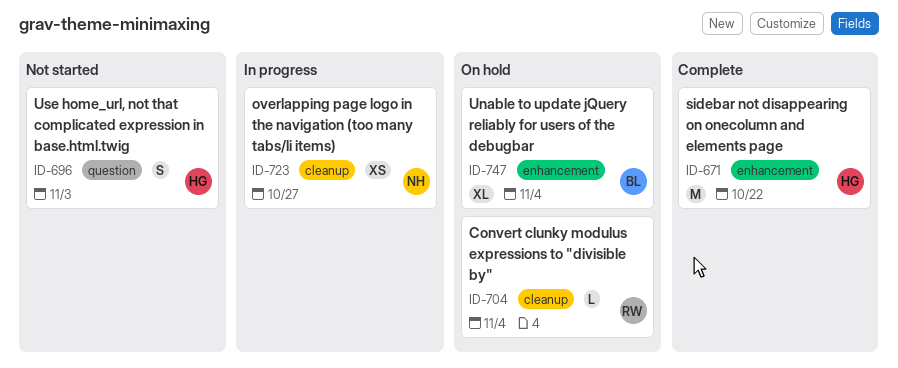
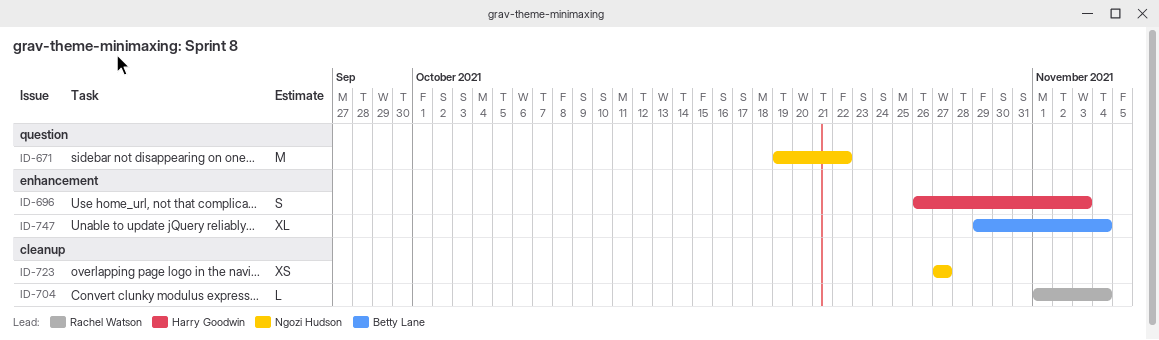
ID-671, owner: Harry Goodwin -> Ngozi Hudson
ID-671, label: enhancement -> question
ID-696, label: question -> enhancement

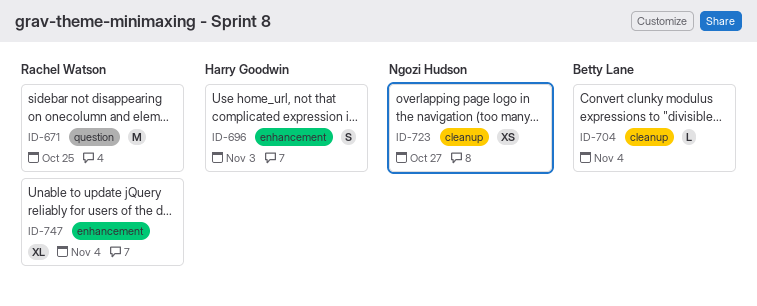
ID-671, owner: Ngozi Hudson -> Rachel Watson
ID-671, due: Oct 22 -> Oct 25
ID-704, owner: Rachel Watson -> Betty Lane
ID-747, owner: Betty Lane -> Rachel Watson

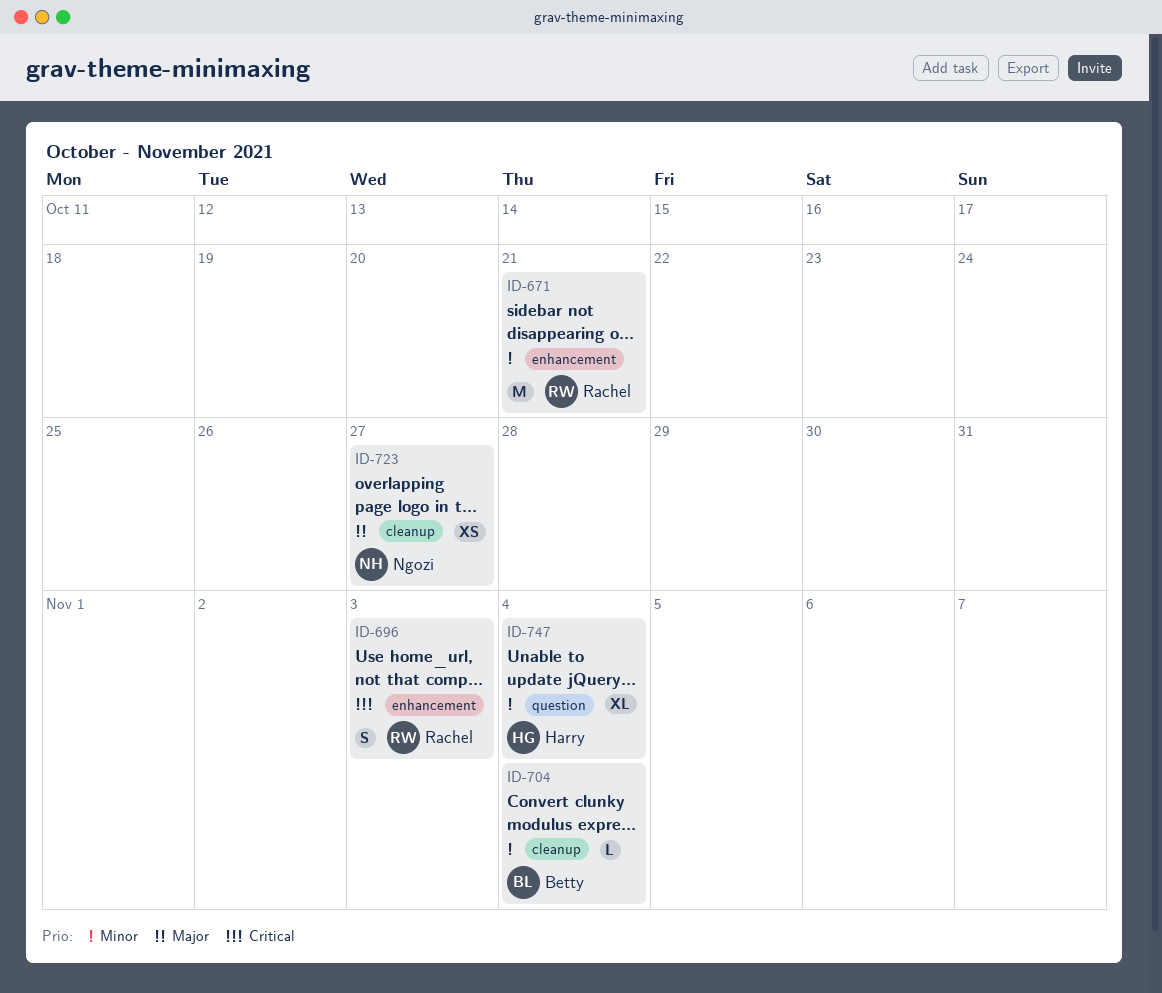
ID-671, label: question -> enhancement
ID-671, due: Oct 25 -> Oct 21
ID-696, owner: Harry Goodwin -> Rachel Watson
ID-747, owner: Rachel Watson -> Harry Goodwin
ID-747, label: enhancement -> question

